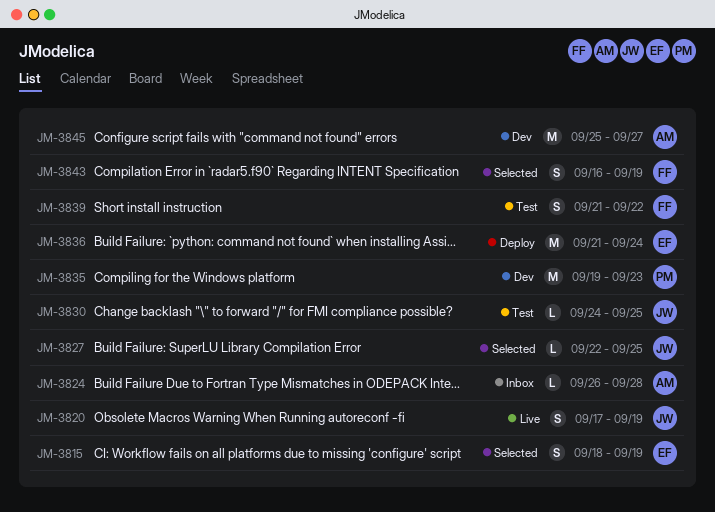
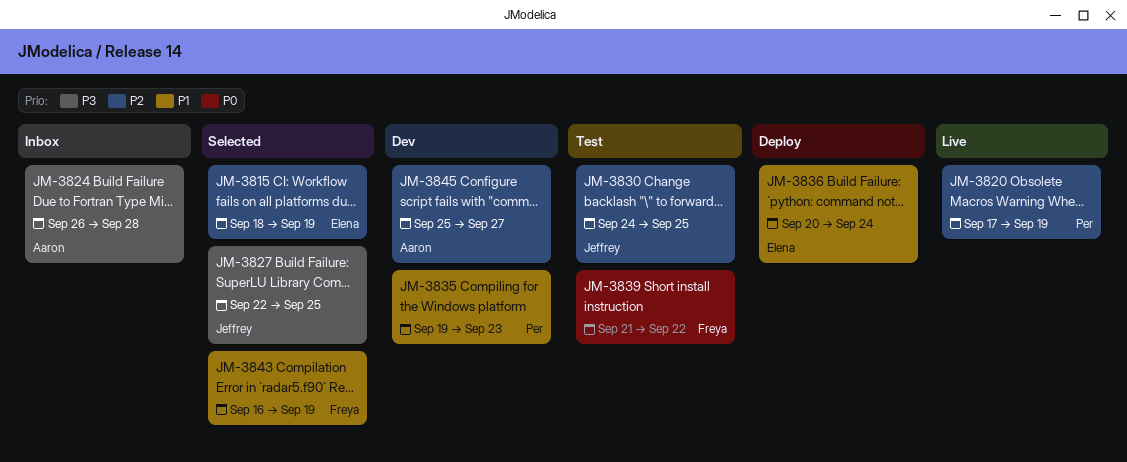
JM-3820, owner: Jeffrey -> Per
JM-3836, start: Sep 21 -> Sep 20

